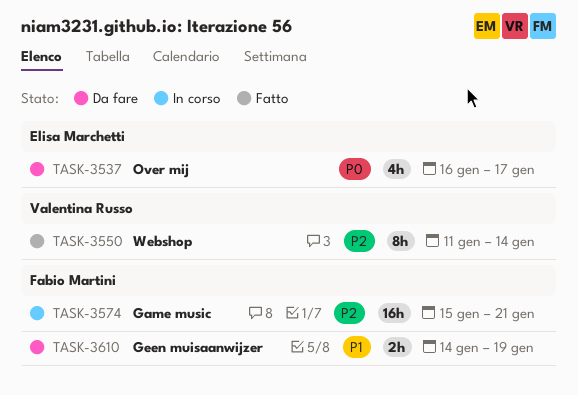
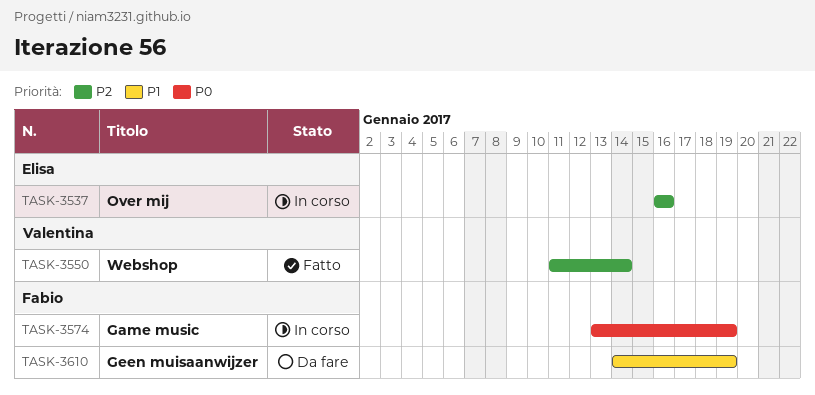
TASK-3537, status: Da fare -> In corso
TASK-3537, priority: P0 -> P2
TASK-3537, due: Jan 17 -> Jan 16
TASK-3574, priority: P2 -> P0
TASK-3574, start: Jan 15 -> Jan 13
TASK-3574, due: Jan 21 -> Jan 19

